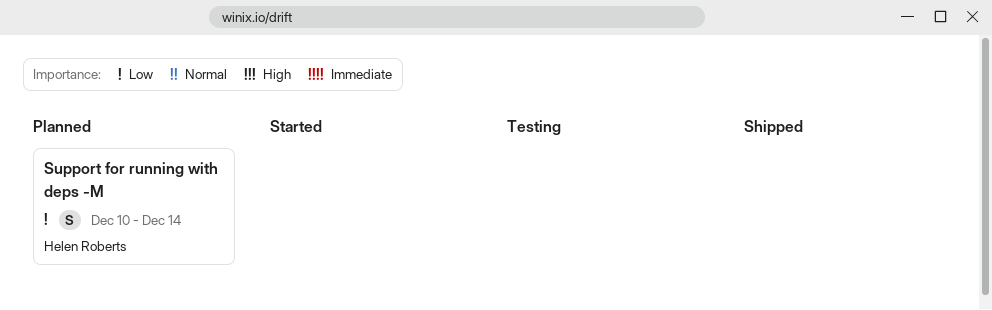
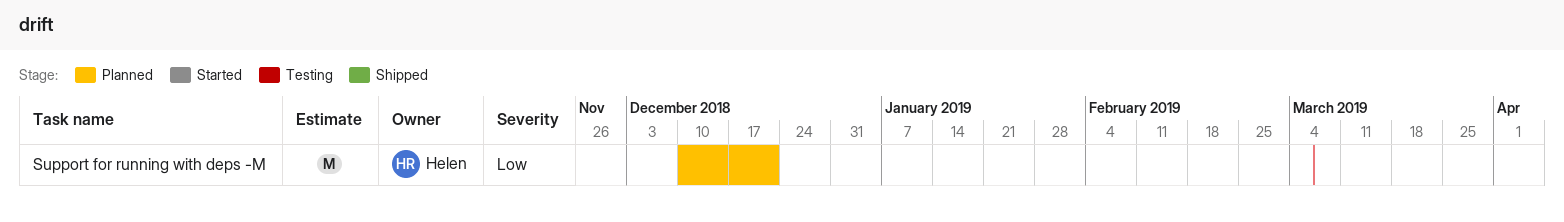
Support for running with deps -M, estimate: S -> M
Support for running with deps -M, due: Dec 14 -> Dec 21

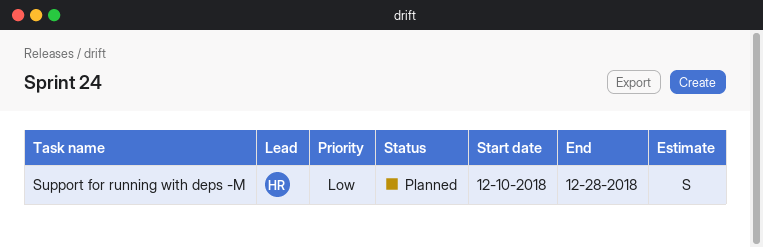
Support for running with deps -M, estimate: M -> S
Support for running with deps -M, due: Dec 21 -> Dec 28

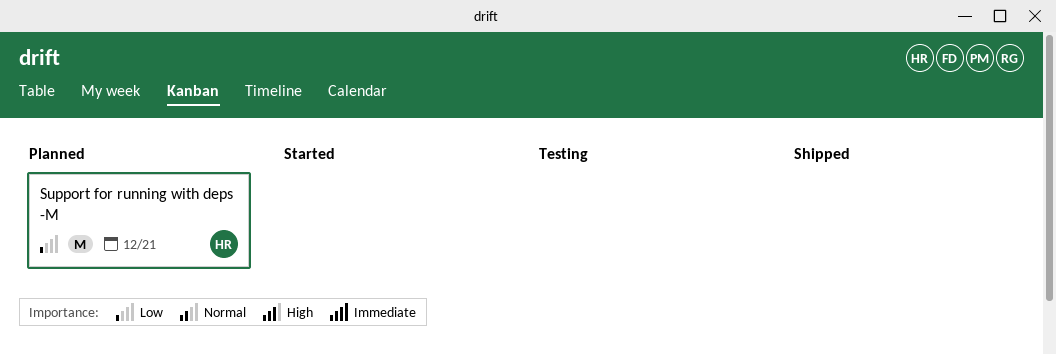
Support for running with deps -M, estimate: S -> M
Support for running with deps -M, due: Dec 28 -> Dec 21

